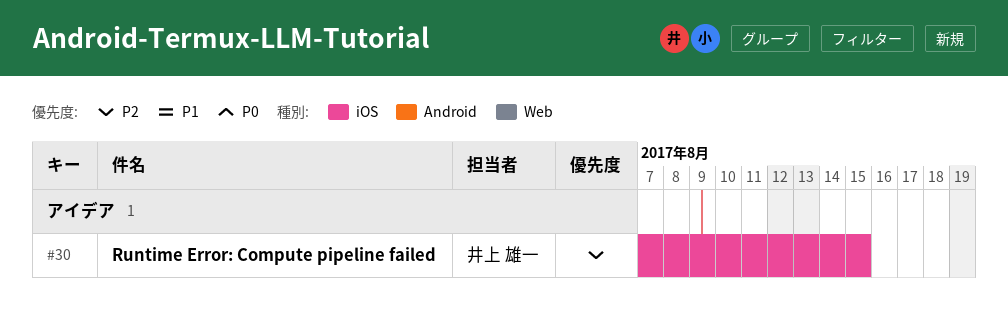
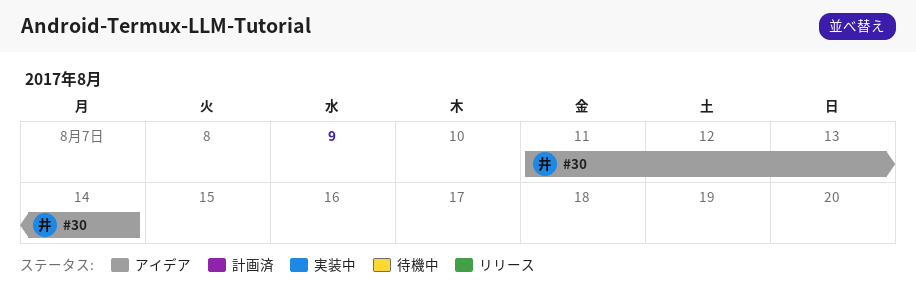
#30, start: Aug 7 -> Aug 11
#30, due: Aug 15 -> Aug 14

